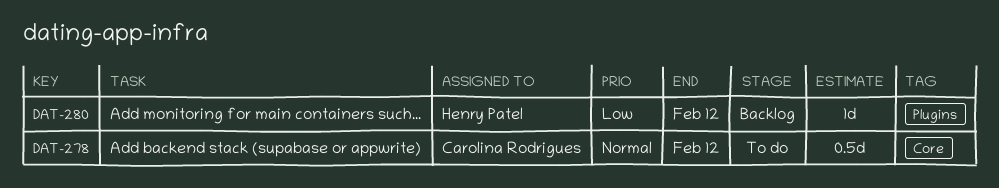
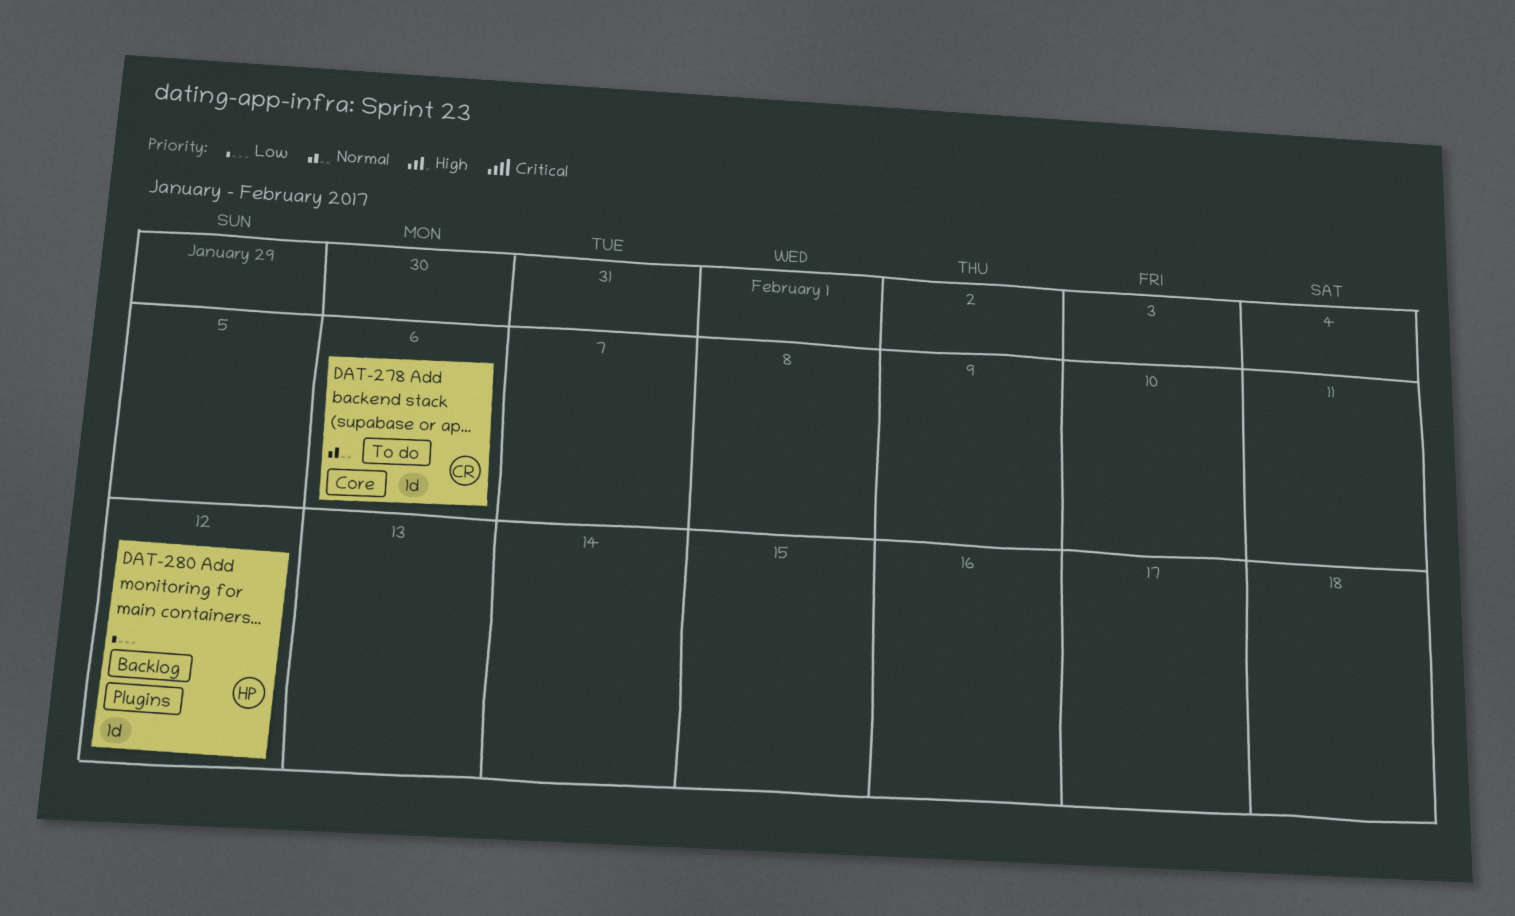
DAT-278, estimate: 0.5d -> 1d
DAT-278, due: Feb 12 -> Feb 6

